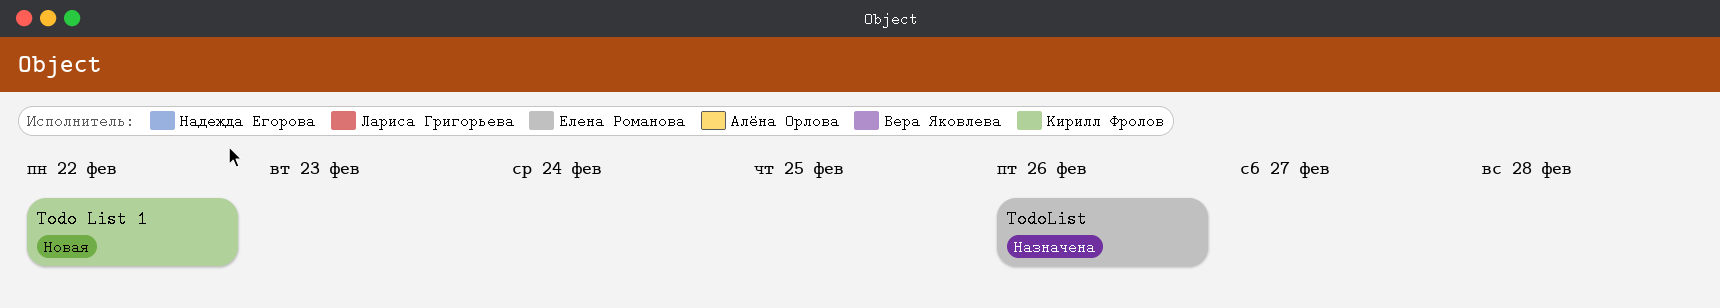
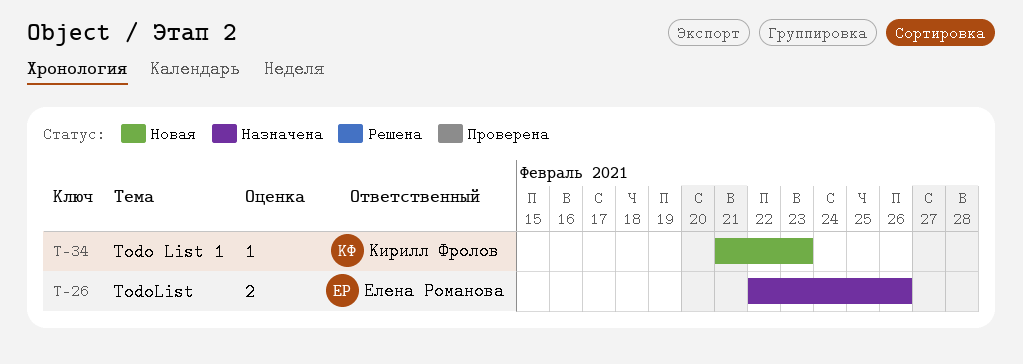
Todo List 1, due: Feb 22 -> Feb 23

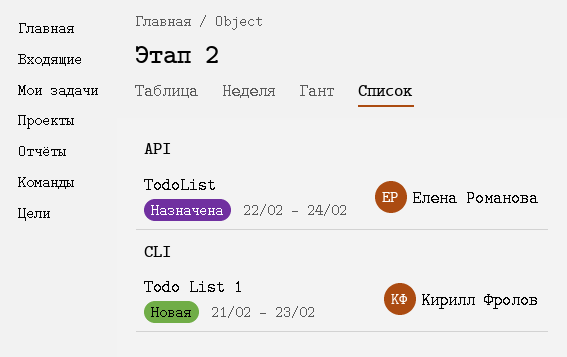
TodoList, due: Feb 26 -> Feb 24

